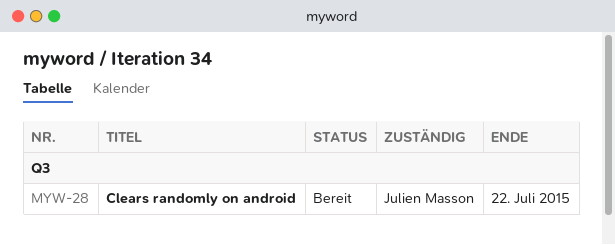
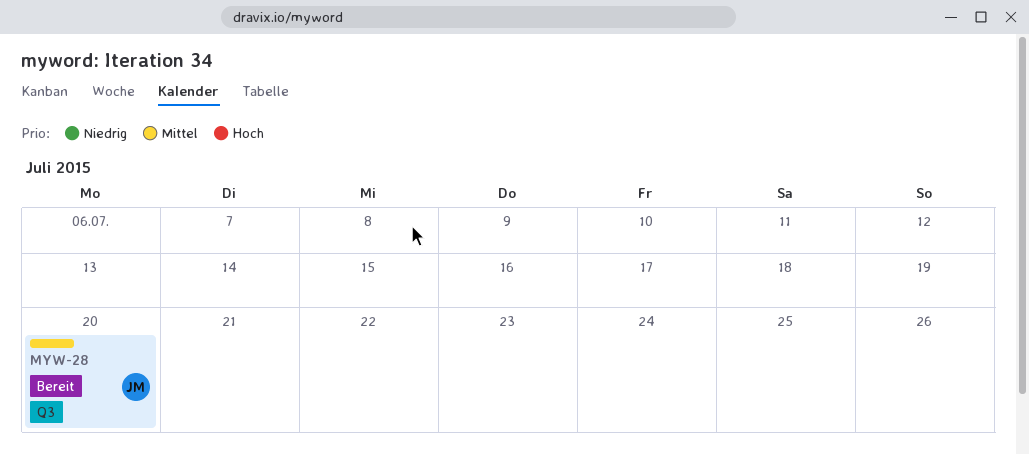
MYW-28, due: Jul 22 -> Jul 20

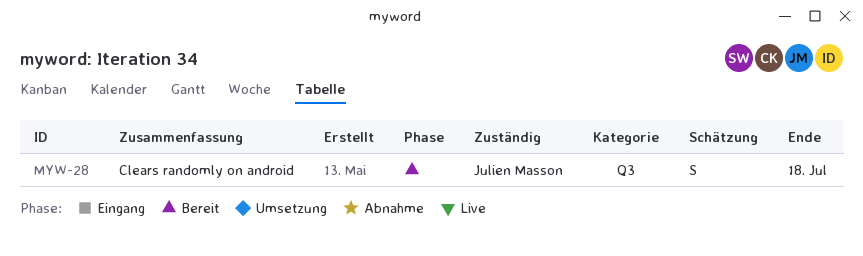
MYW-28, due: Jul 20 -> Jul 18

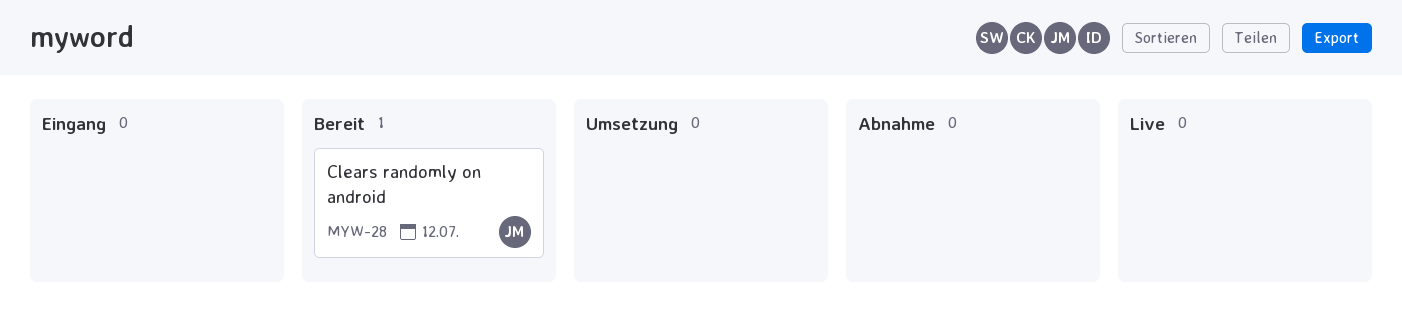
MYW-28, due: Jul 18 -> Jul 12

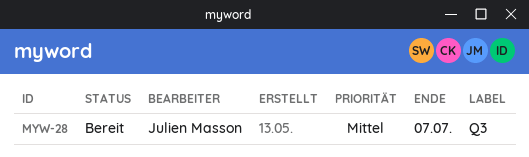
MYW-28, due: Jul 12 -> Jul 7

